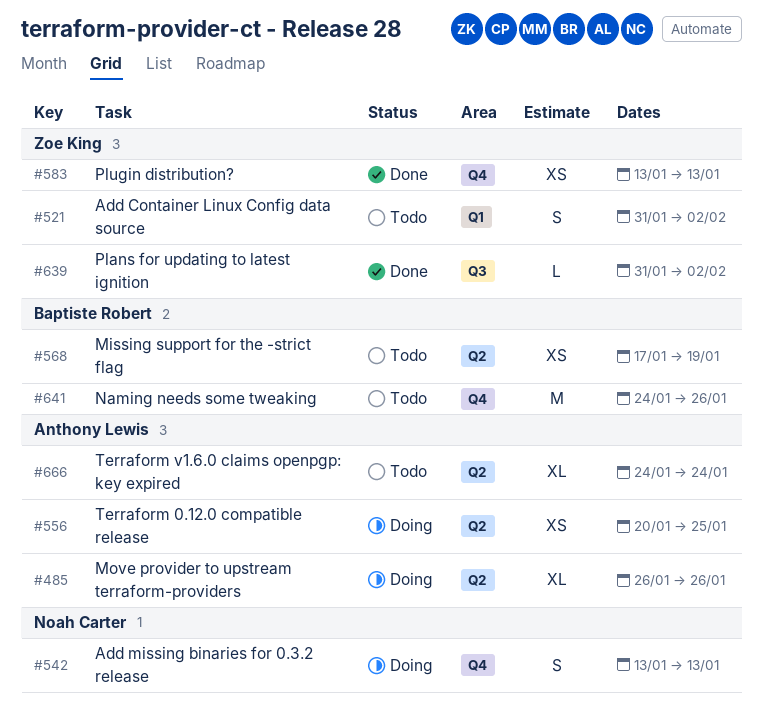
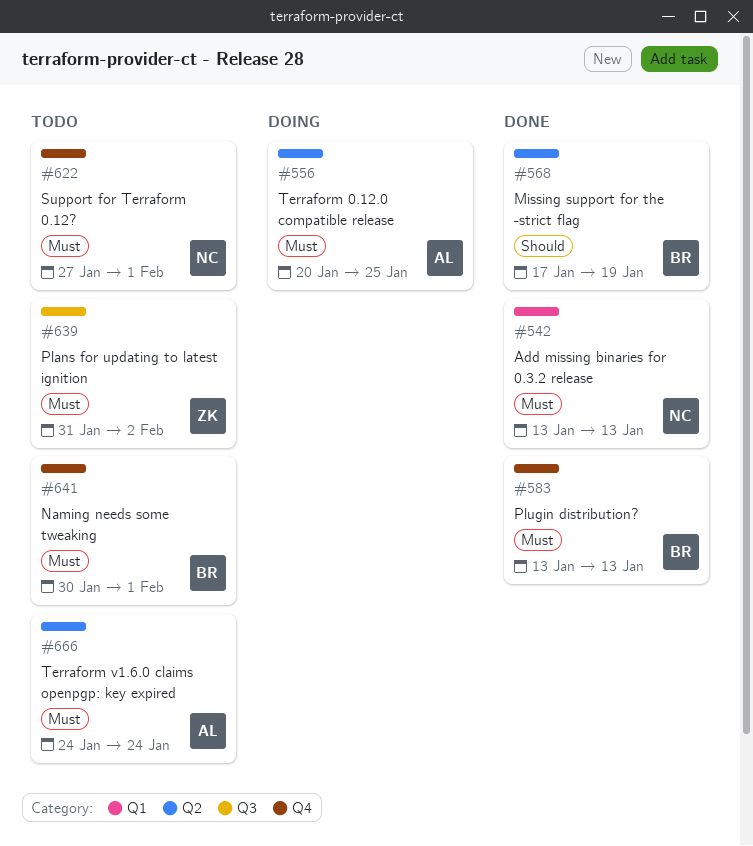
#485: present -> none
#521: present -> none
#542, status: Doing -> Done
#542, label: Q4 -> Q1
#568, status: Todo -> Done
#583, owner: Zoe King -> Baptiste Robert
#622: none -> present
#639, status: Done -> Todo
#641, start: Jan 24 -> Jan 30
#641, due: Jan 26 -> Feb 1

